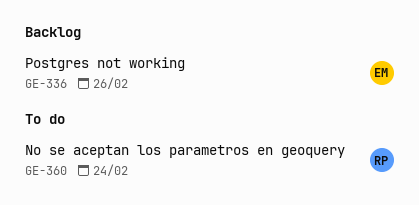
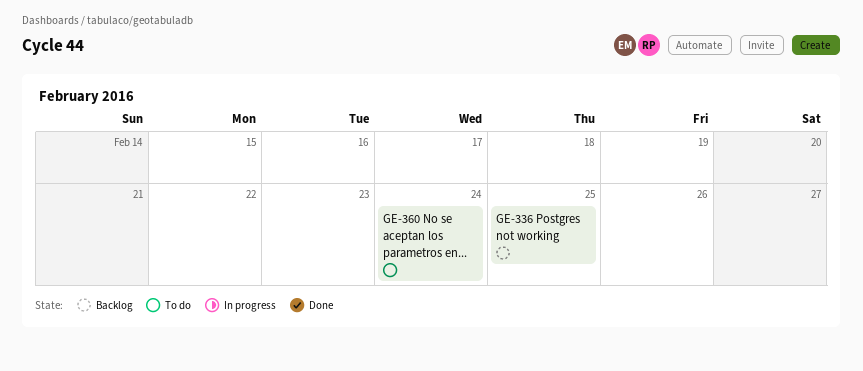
GE-336, due: Feb 26 -> Feb 25

